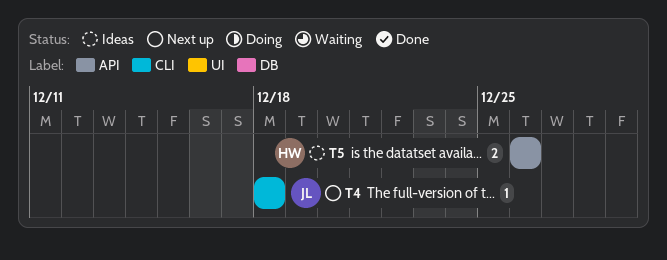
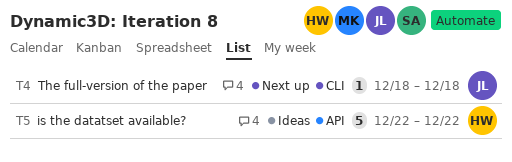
T5, estimate: 2 -> 5
T5, start: Dec 26 -> Dec 22
T5, due: Dec 26 -> Dec 22

